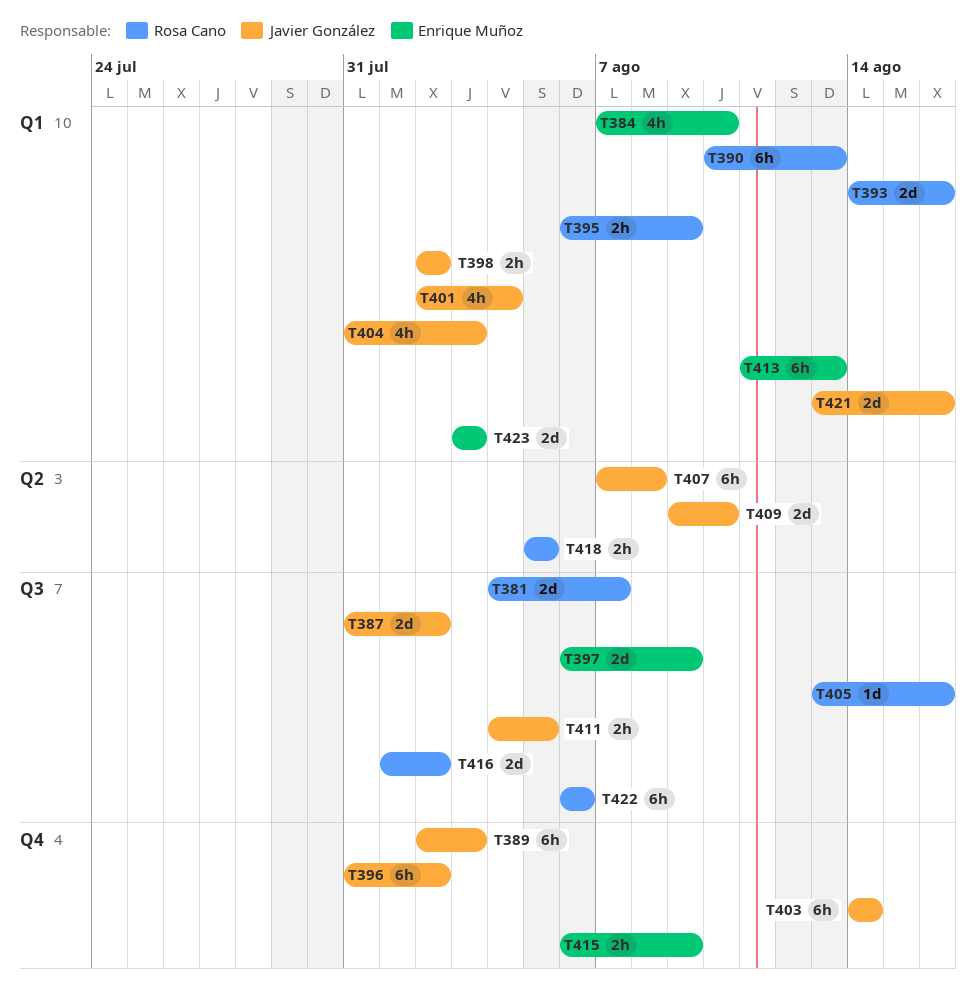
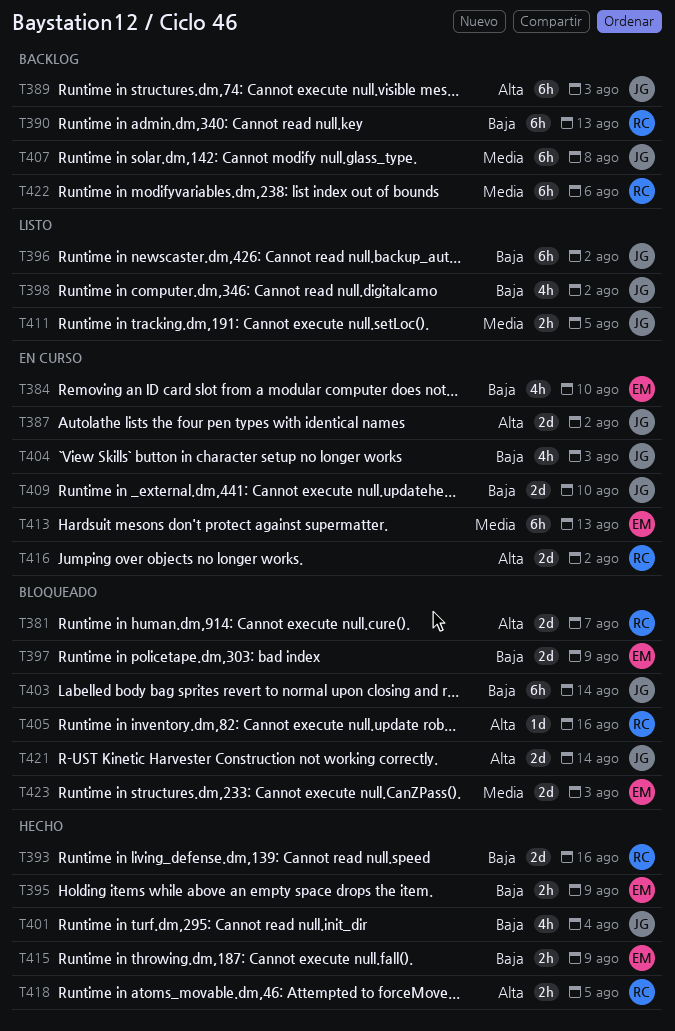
T395, owner: Rosa Cano -> Enrique Muñoz
T398, estimate: 2h -> 4h
T421, due: Aug 16 -> Aug 14

